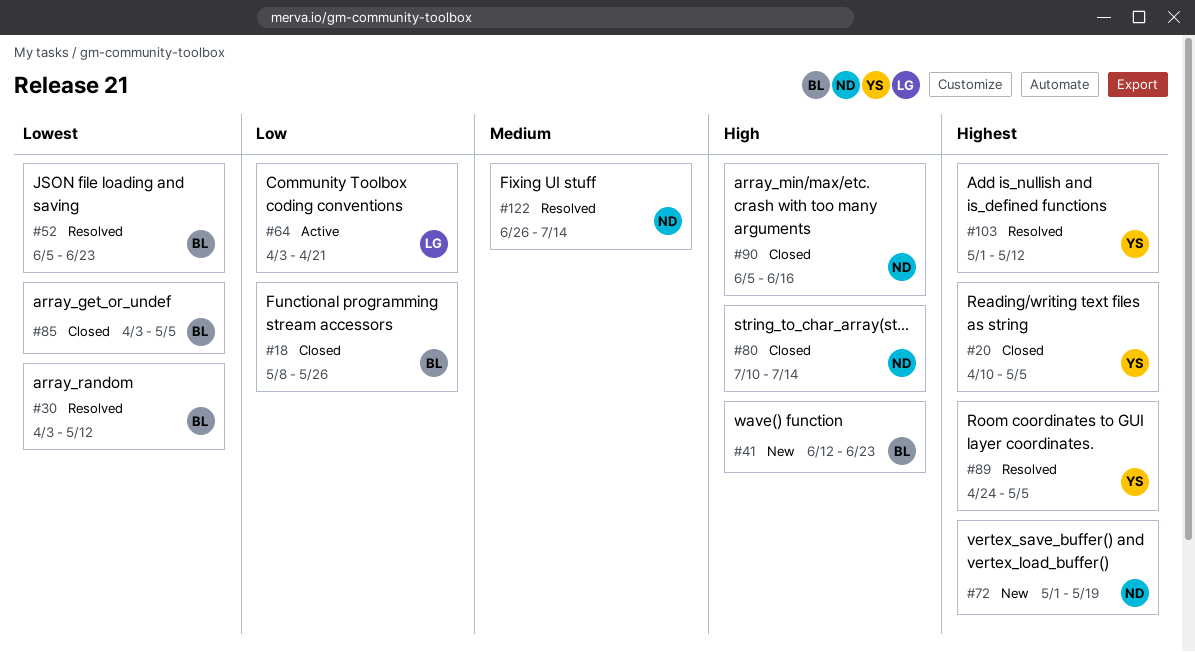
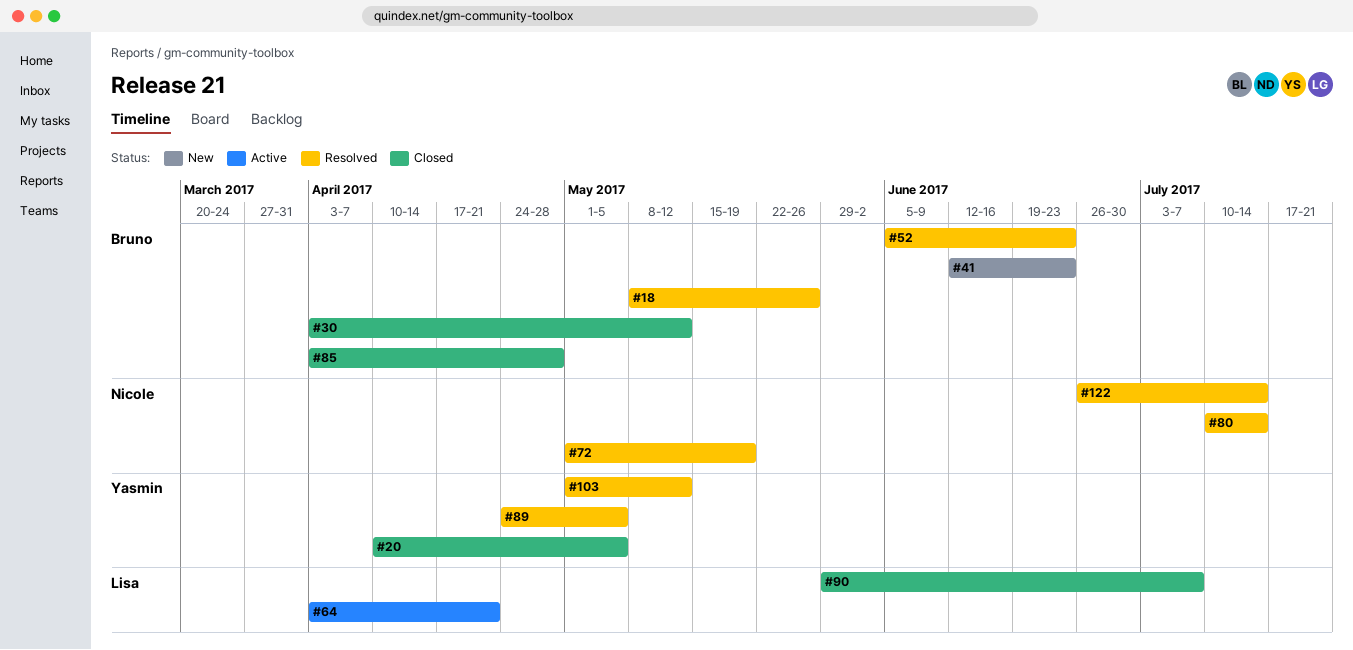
#18, status: Closed -> Resolved
#30, status: Resolved -> Closed
#72, status: New -> Resolved
#80, status: Closed -> Resolved
#85, due: May 5 -> Apr 28
#90, owner: Nicole -> Lisa
#90, start: Jun 5 -> May 29
#90, due: Jun 16 -> Jul 7

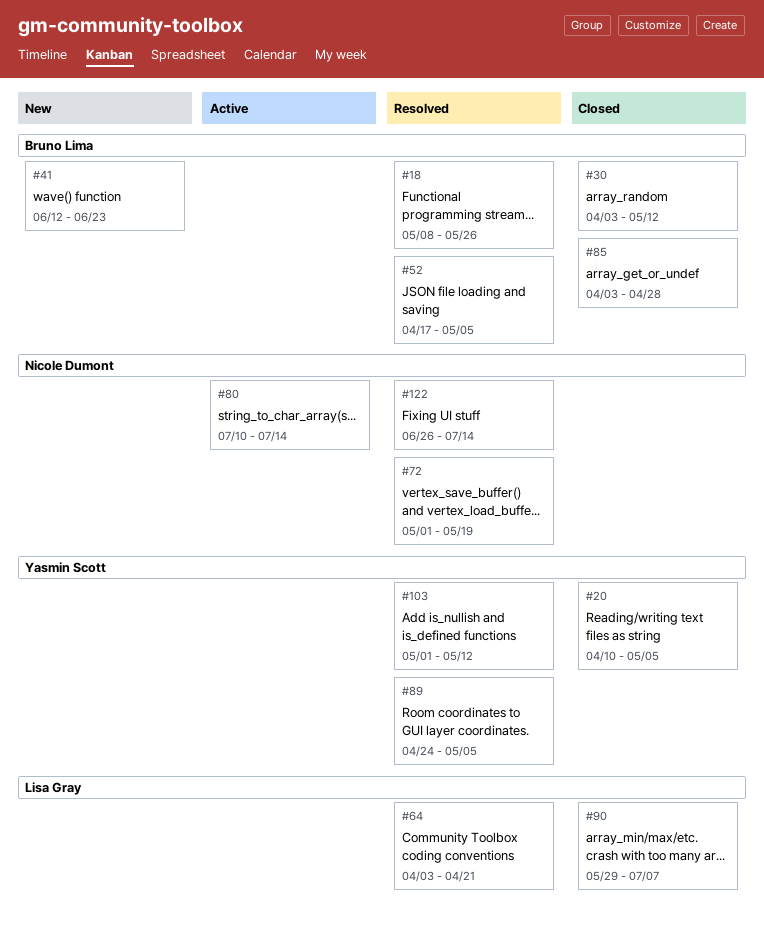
#52, start: Jun 5 -> Apr 17
#52, due: Jun 23 -> May 5
#64, status: Active -> Resolved
#80, status: Resolved -> Active

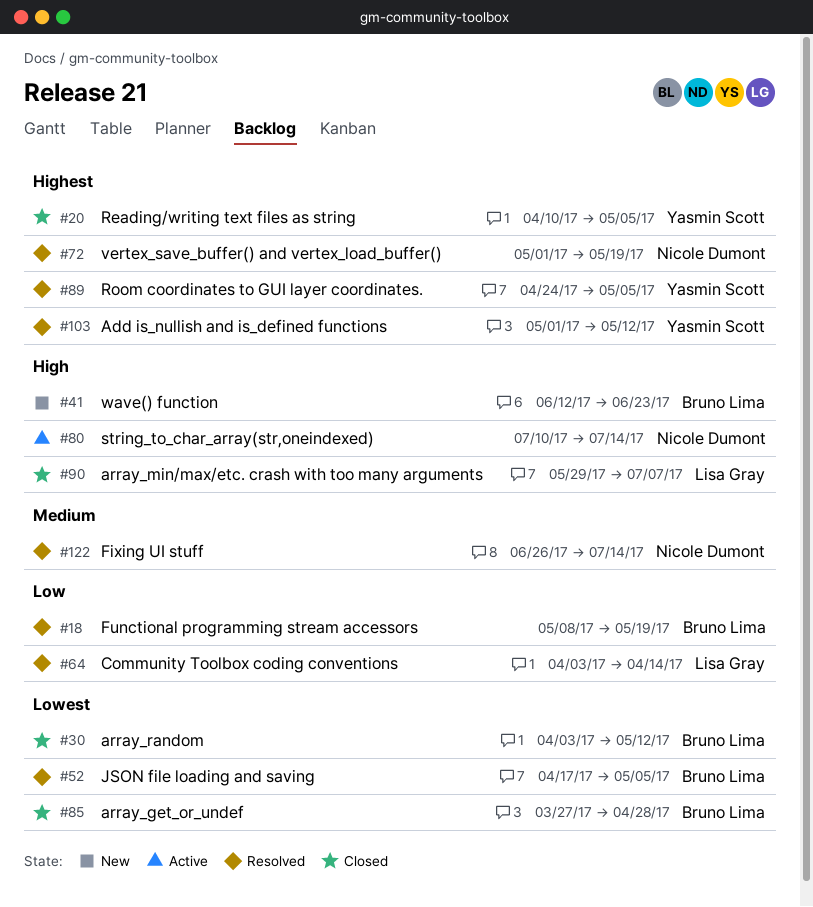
#18, due: May 26 -> May 19
#64, due: Apr 21 -> Apr 14
#85, start: Apr 3 -> Mar 27

